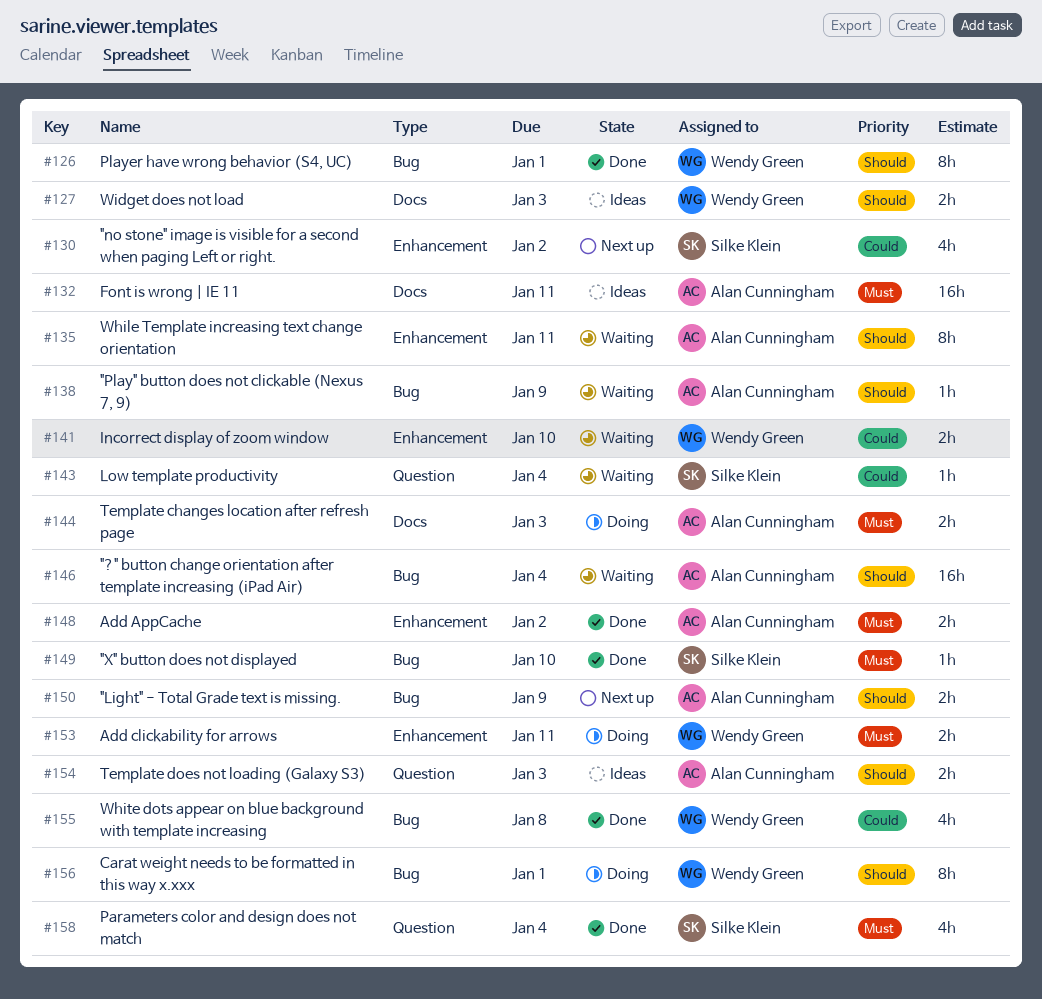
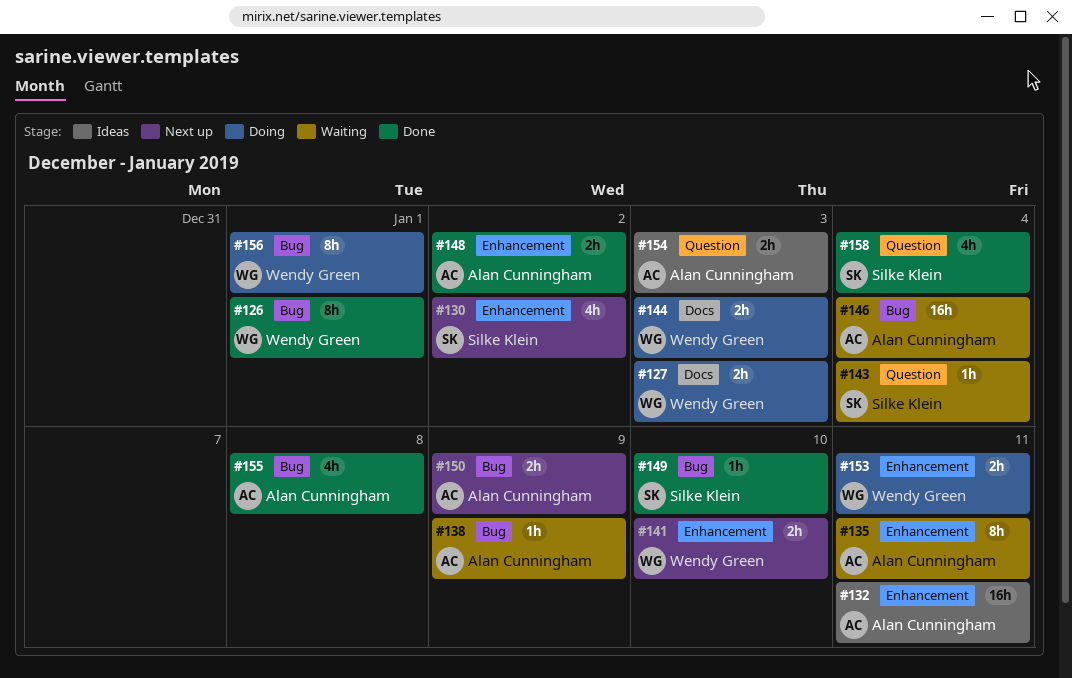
#127, status: Ideas -> Doing
#132, label: Docs -> Enhancement
#141, status: Waiting -> Next up
#144, owner: Alan Cunningham -> Wendy Green
#155, owner: Wendy Green -> Alan Cunningham

